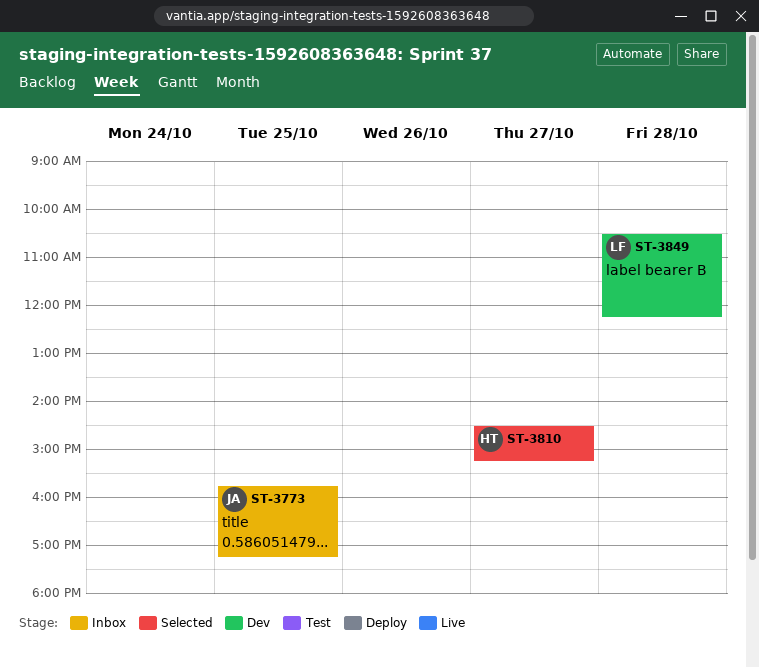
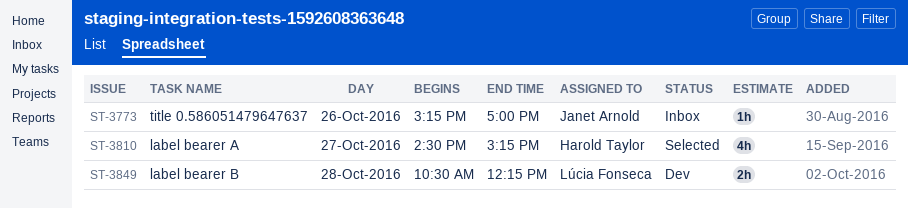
ST-3773, day: Oct 25 -> Oct 26
ST-3773, begins: 15:45 -> 15:15
ST-3773, ends: 17:15 -> 17:00

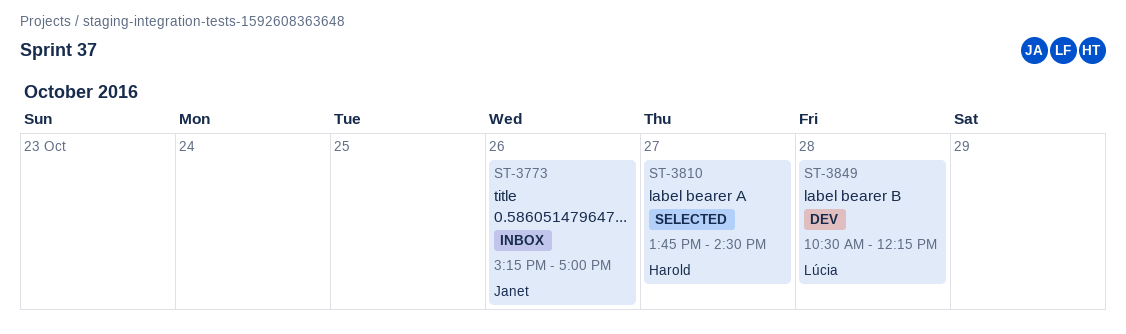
ST-3810, begins: 14:30 -> 13:45
ST-3810, ends: 15:15 -> 14:30

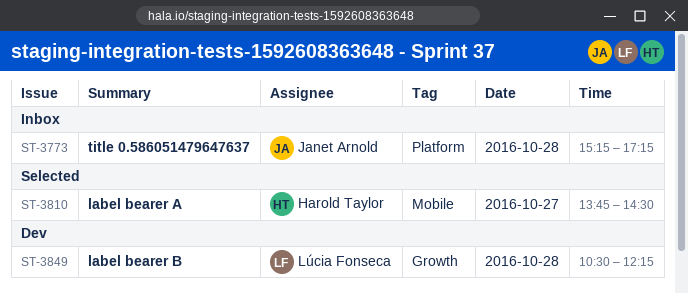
ST-3773, day: Oct 26 -> Oct 28
ST-3773, ends: 17:00 -> 17:15

